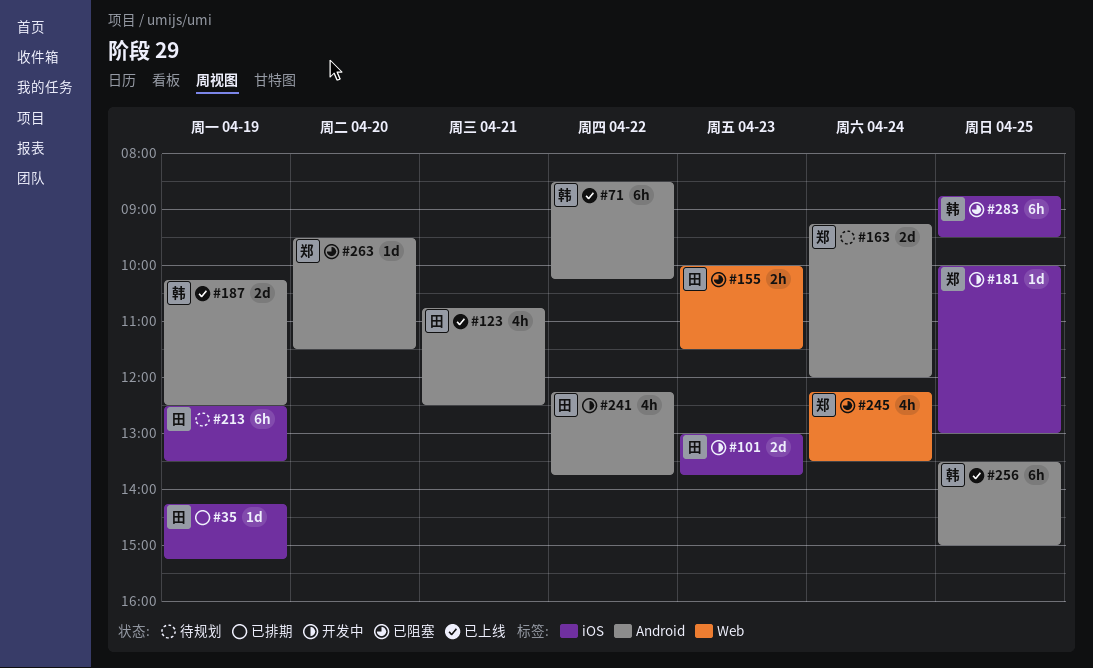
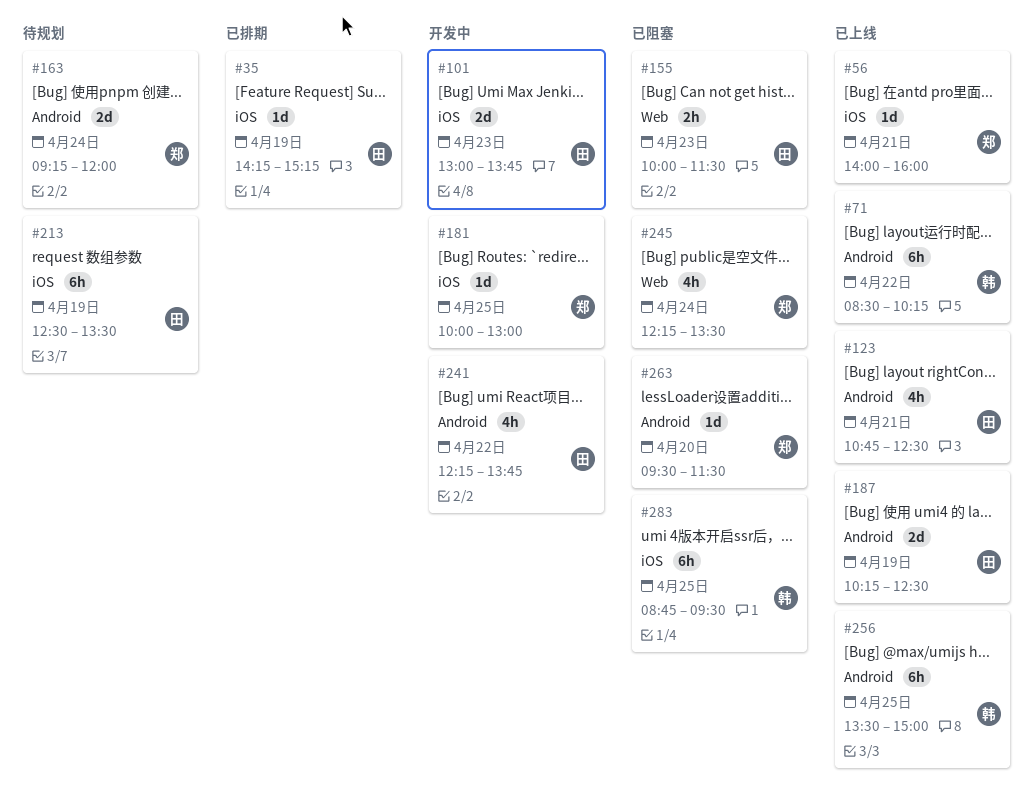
#56: none -> present
#187, owner: 韩 -> 田

